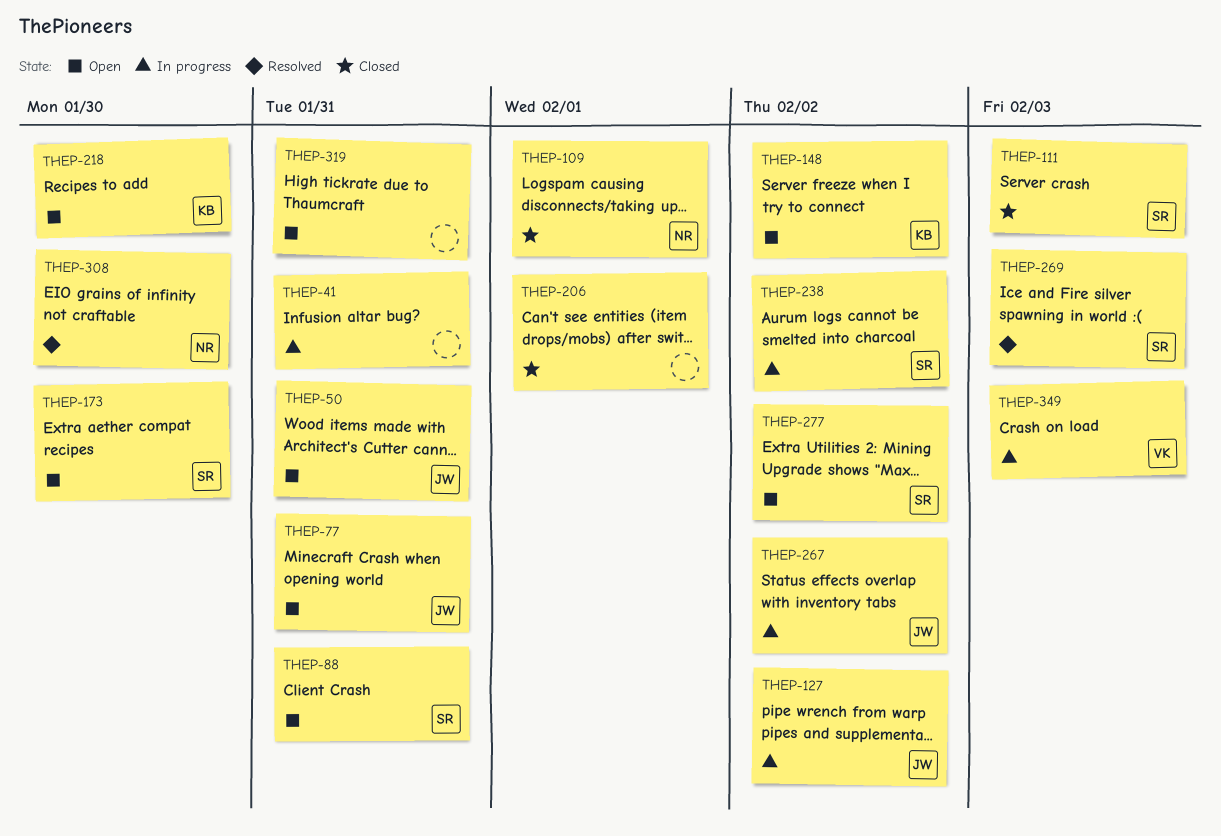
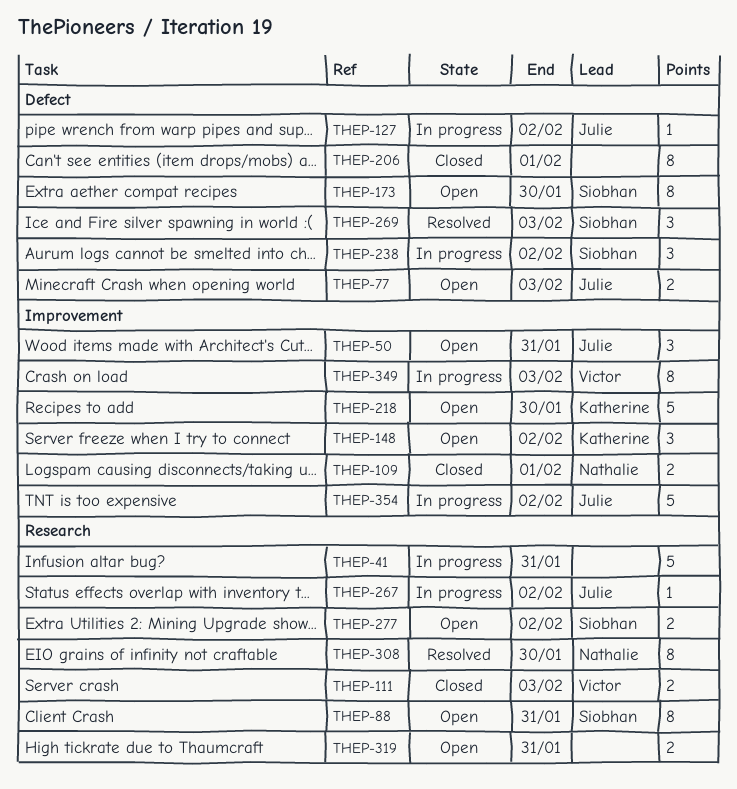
THEP-77, due: Jan 31 -> Feb 3
THEP-111, owner: Siobhan -> Victor
THEP-354: none -> present

